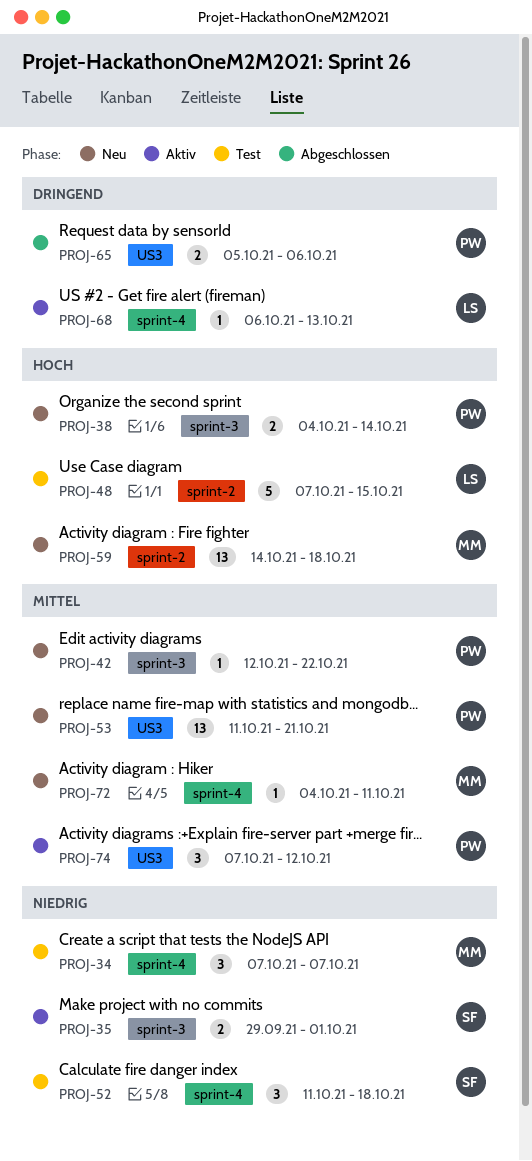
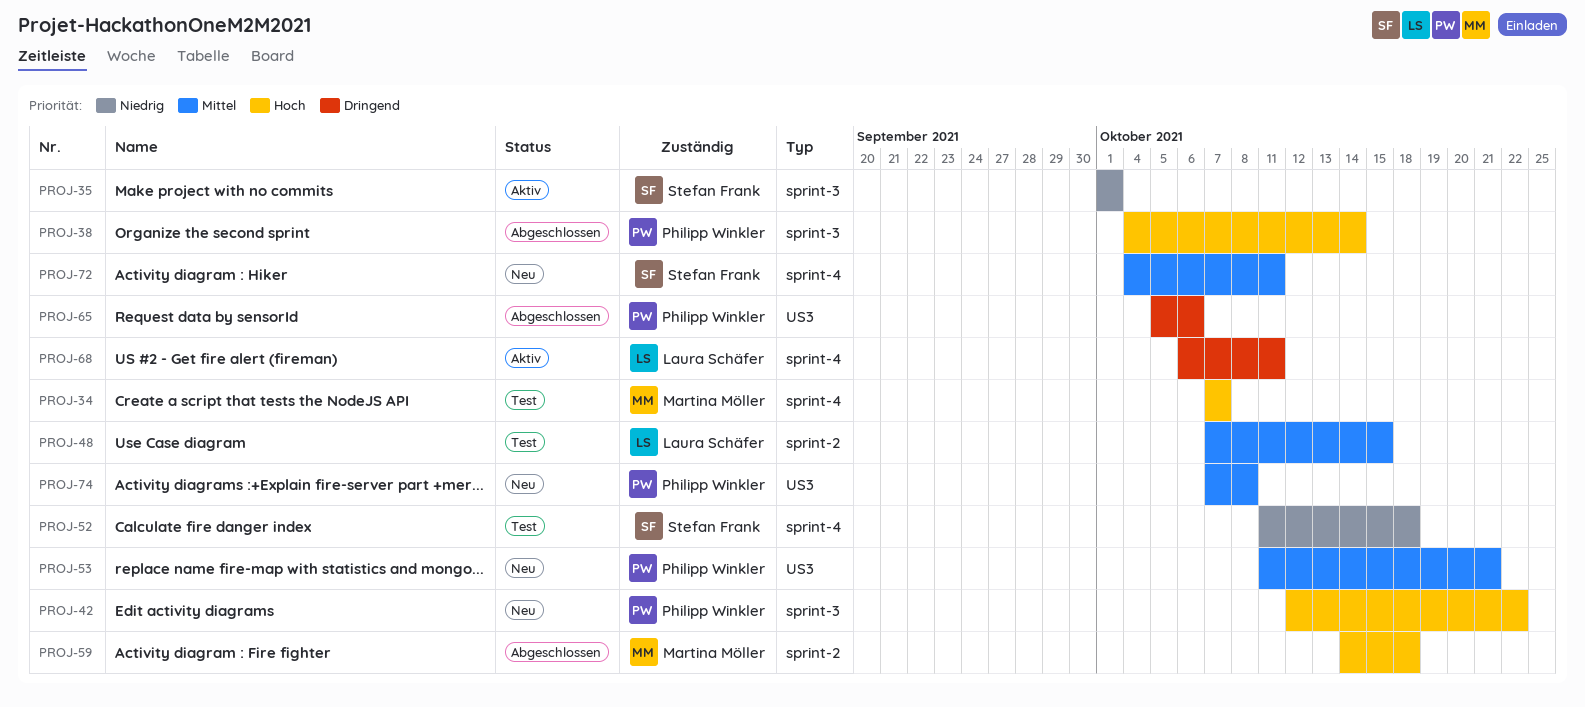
PROJ-34, priority: Niedrig -> Hoch
PROJ-35, start: Sep 29 -> Oct 1
PROJ-38, status: Neu -> Abgeschlossen
PROJ-42, priority: Mittel -> Hoch
PROJ-48, priority: Hoch -> Mittel
PROJ-59, status: Neu -> Abgeschlossen
PROJ-68, due: Oct 13 -> Oct 11
PROJ-72, owner: Martina Möller -> Stefan Frank
PROJ-74, status: Aktiv -> Neu
PROJ-74, due: Oct 12 -> Oct 8

